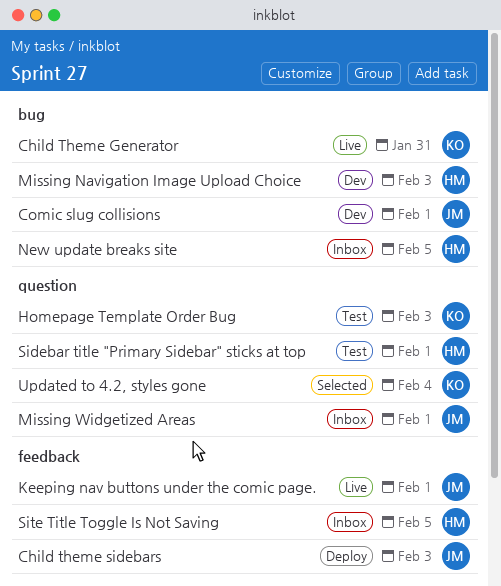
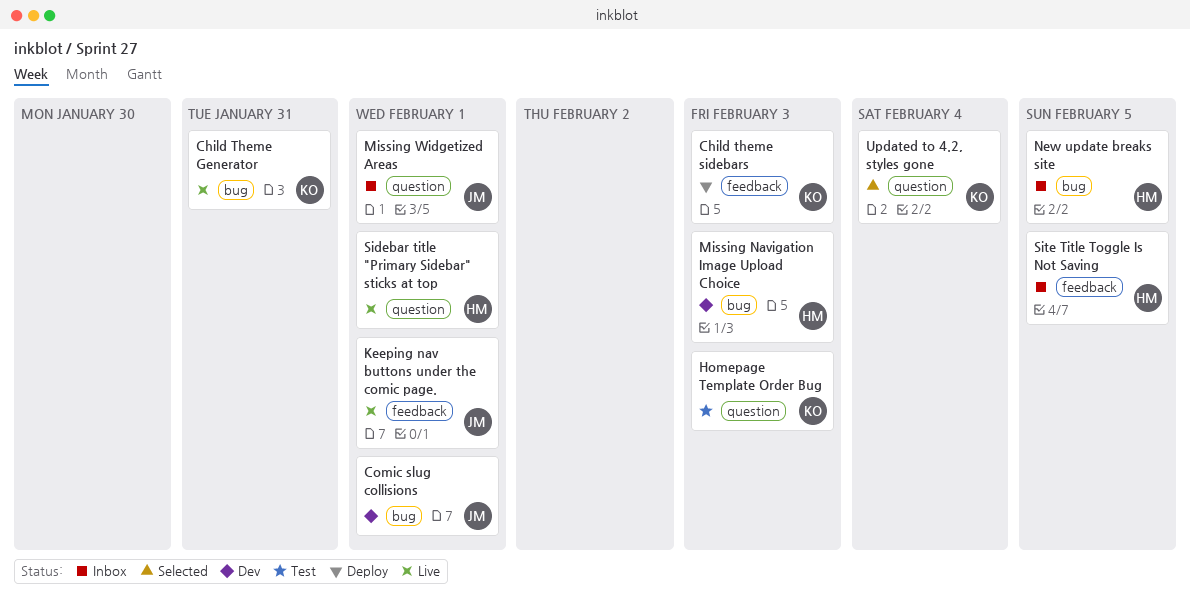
Child theme sidebars, owner: JM -> KO
Sidebar title "Primary Sidebar" sticks at top, status: Test -> Live

